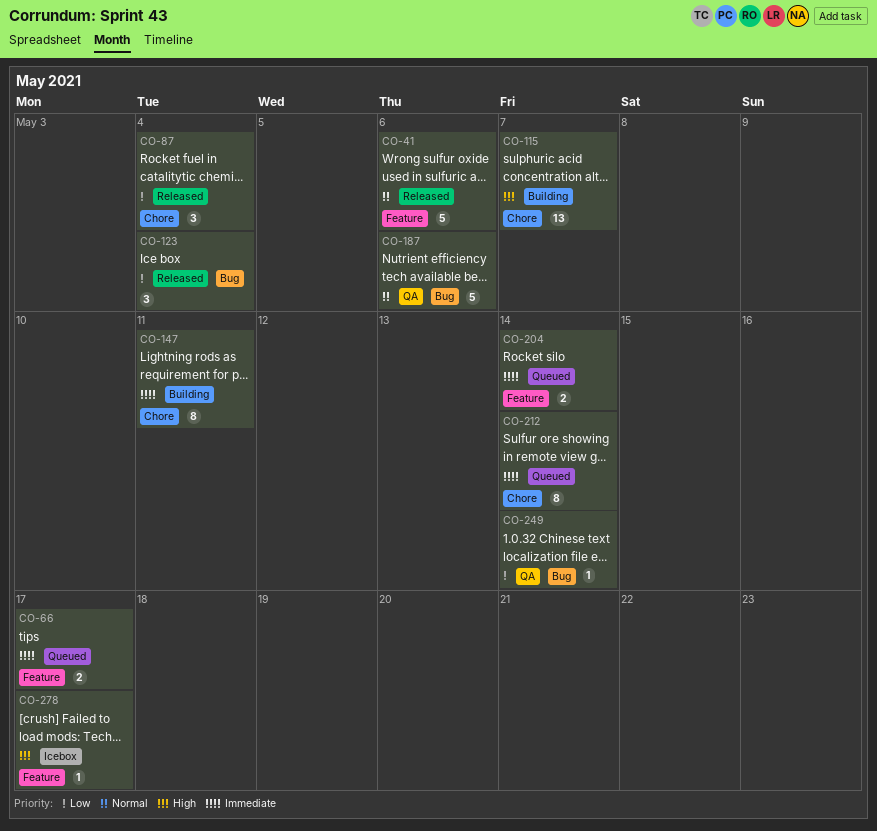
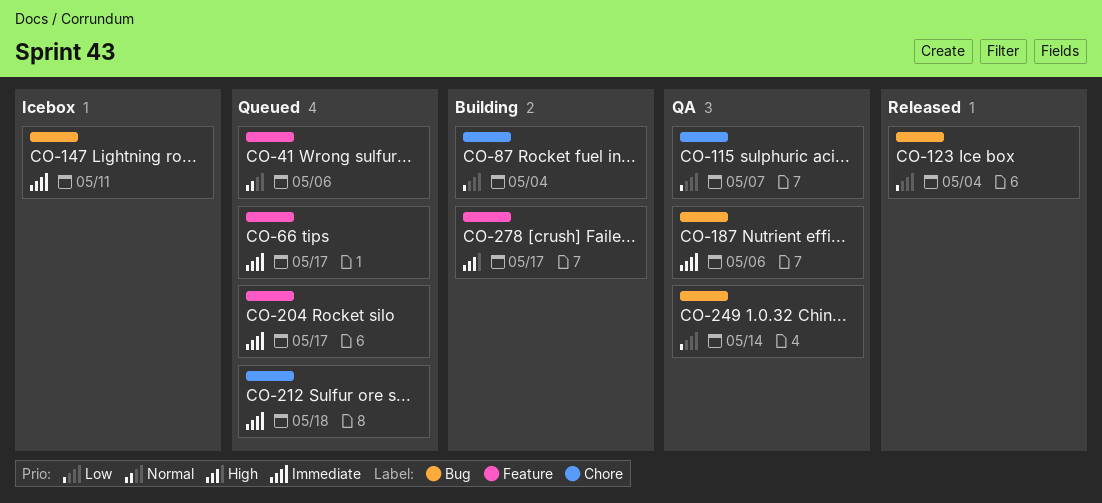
CO-41, status: Released -> Queued
CO-87, status: Released -> Building
CO-115, status: Building -> QA
CO-115, priority: High -> Low
CO-147, status: Building -> Icebox
CO-147, label: Chore -> Bug
CO-187, priority: Normal -> Immediate
CO-204, due: May 14 -> May 17
CO-212, due: May 14 -> May 18
CO-278, status: Icebox -> Building

